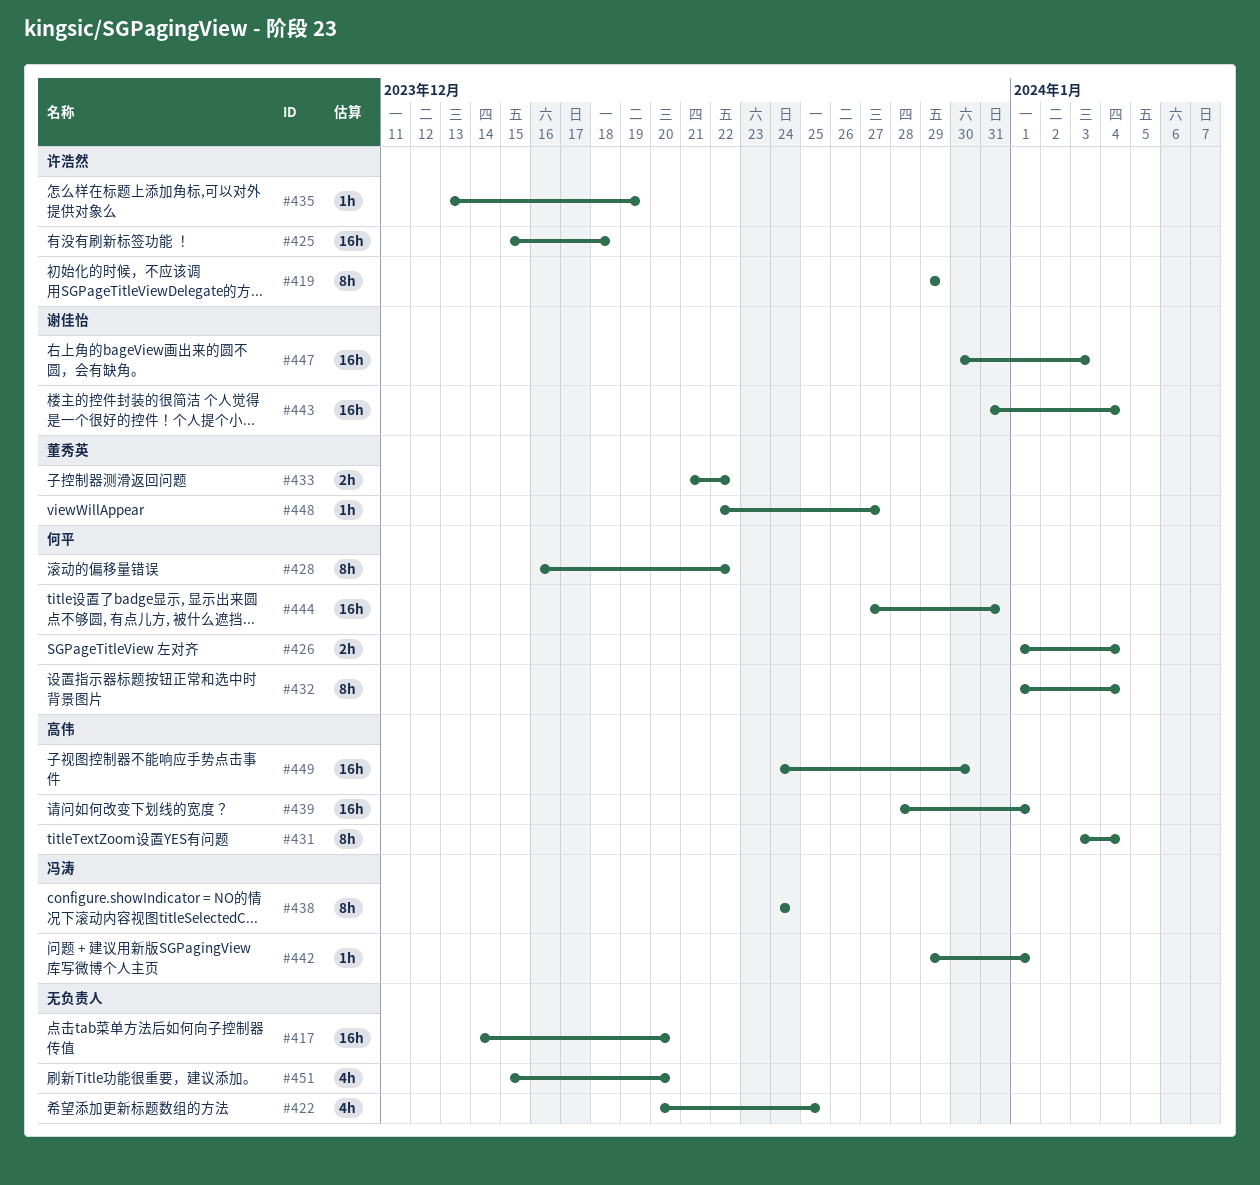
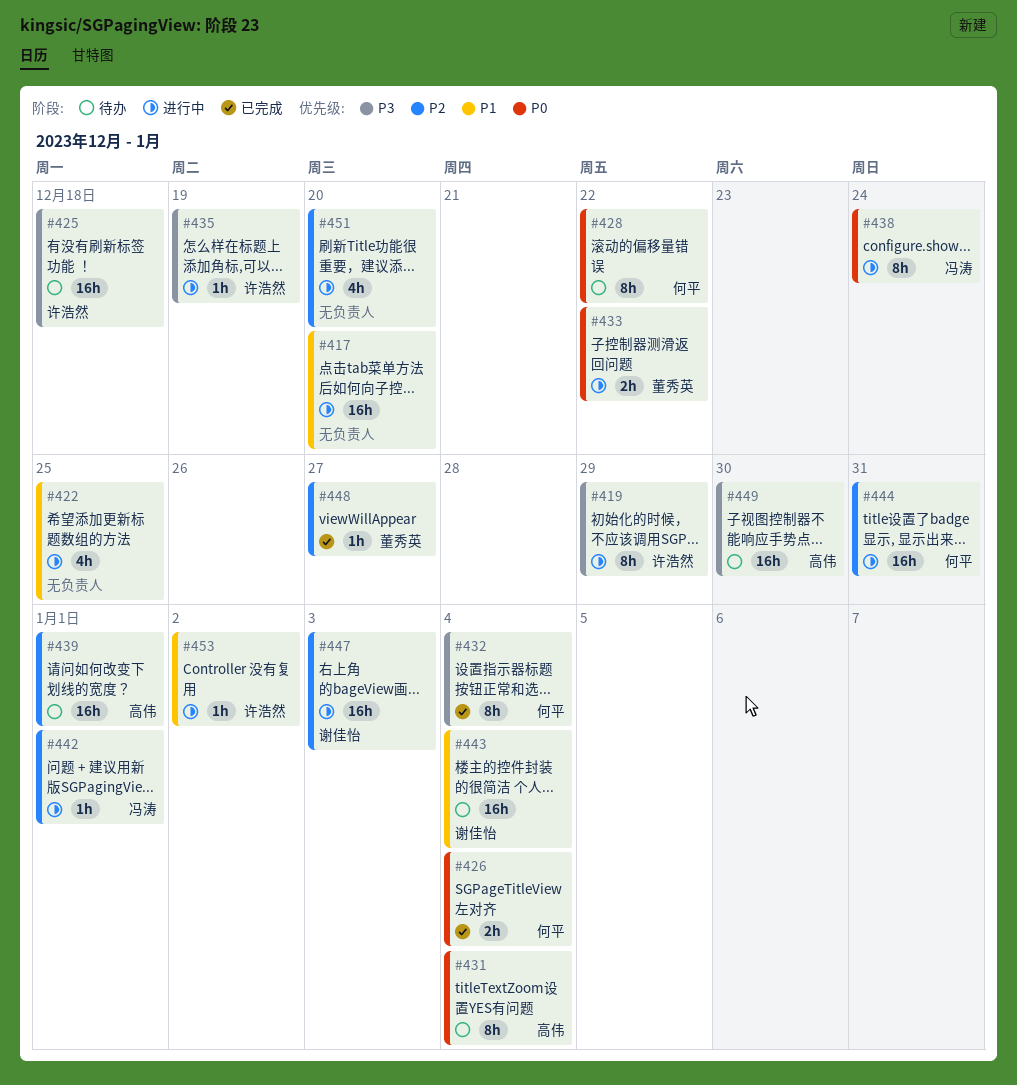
#453: none -> present

